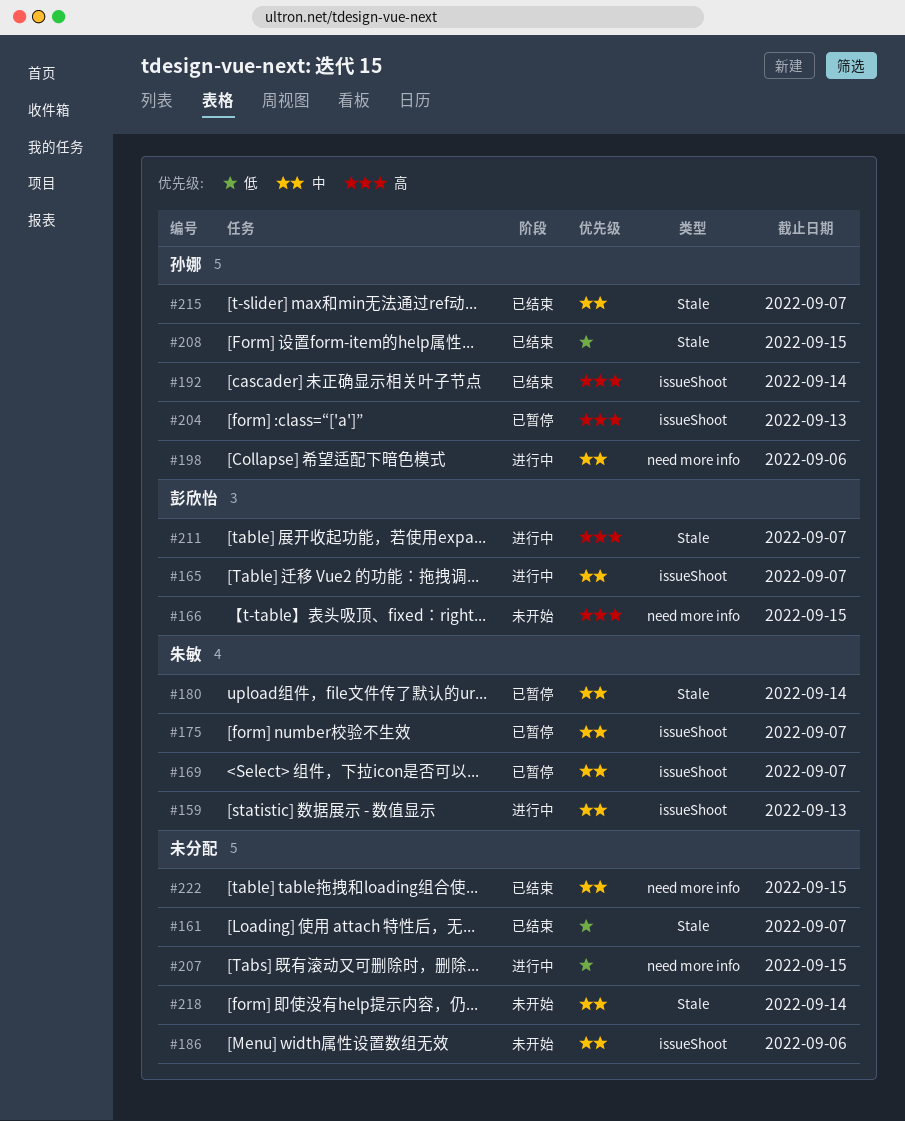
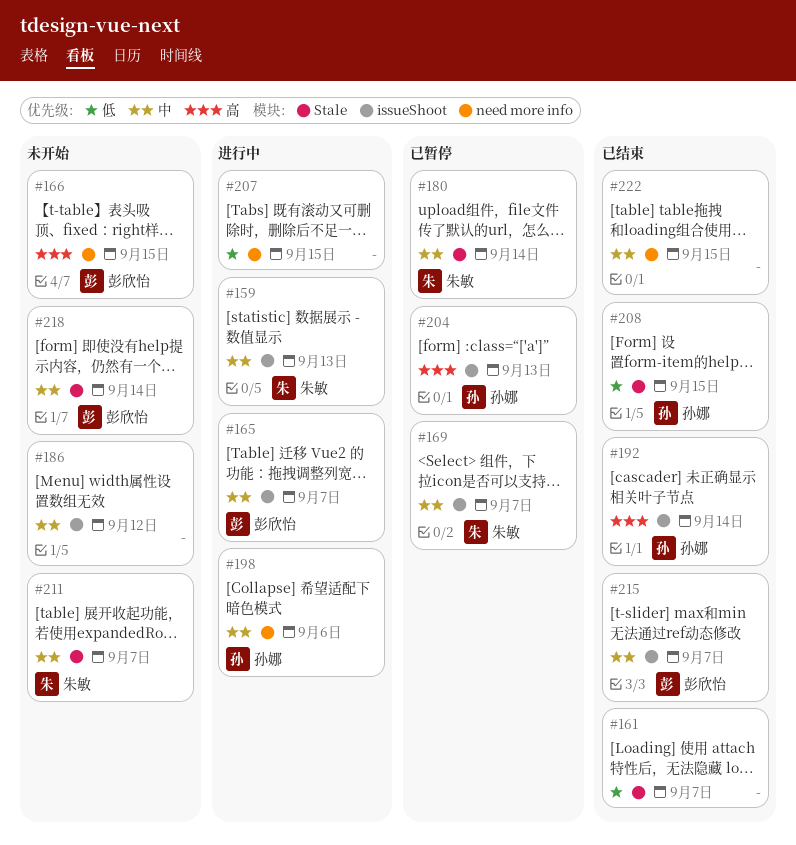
#175: present -> none
#186, due: Sep 6 -> Sep 12
#211, status: 进行中 -> 未开始
#211, owner: 彭欣怡 -> 朱敏
#211, priority: 高 -> 中
#215, owner: 孙娜 -> 彭欣怡
#215, label: Stale -> issueShoot
#218, owner: none -> 彭欣怡

